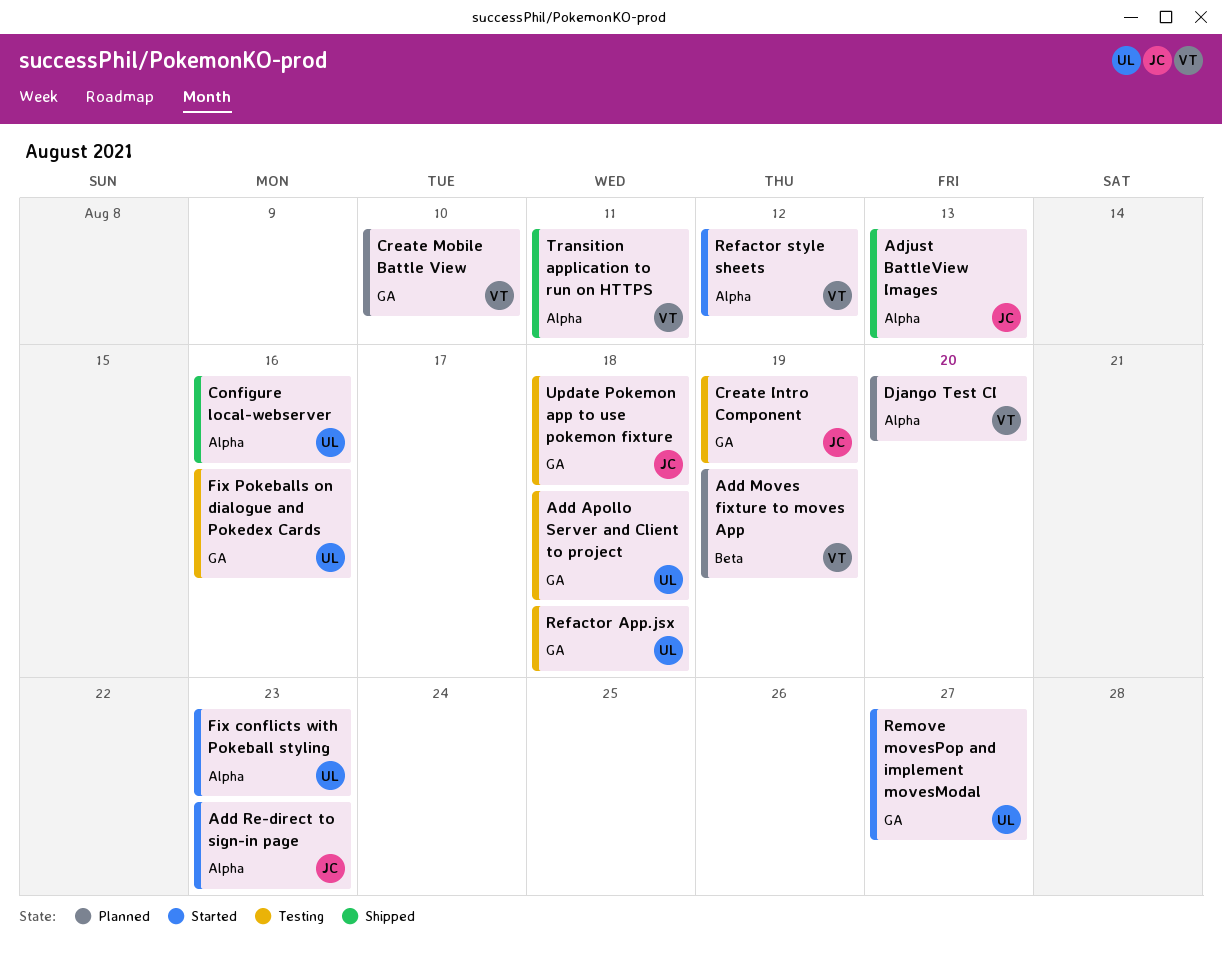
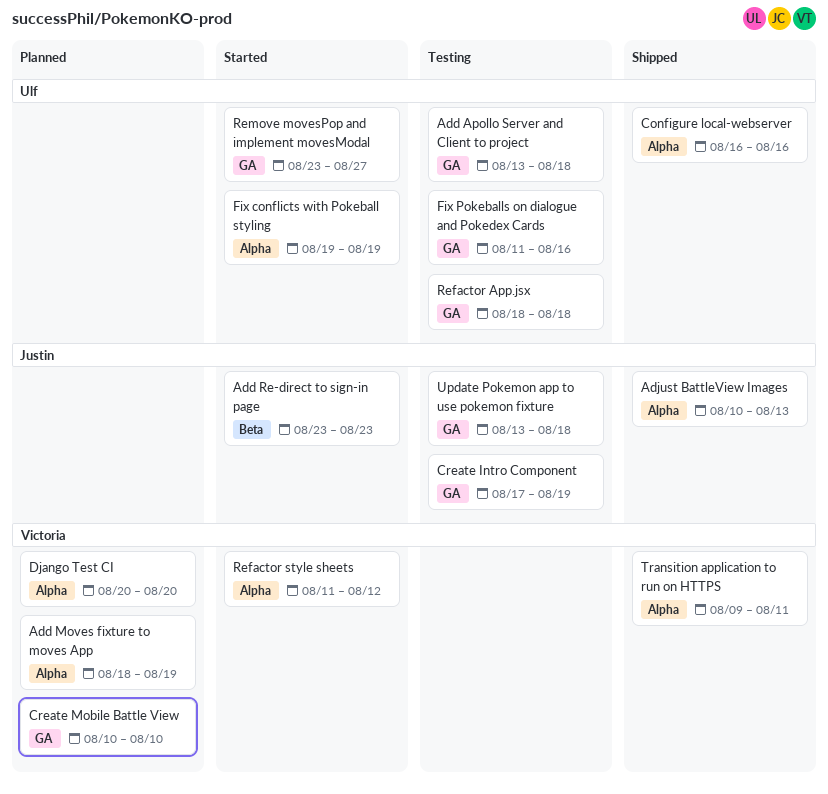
Add Moves fixture to moves App, label: Beta -> Alpha
Add Re-direct to sign-in page, label: Alpha -> Beta
Fix conflicts with Pokeball styling, due: Aug 23 -> Aug 19

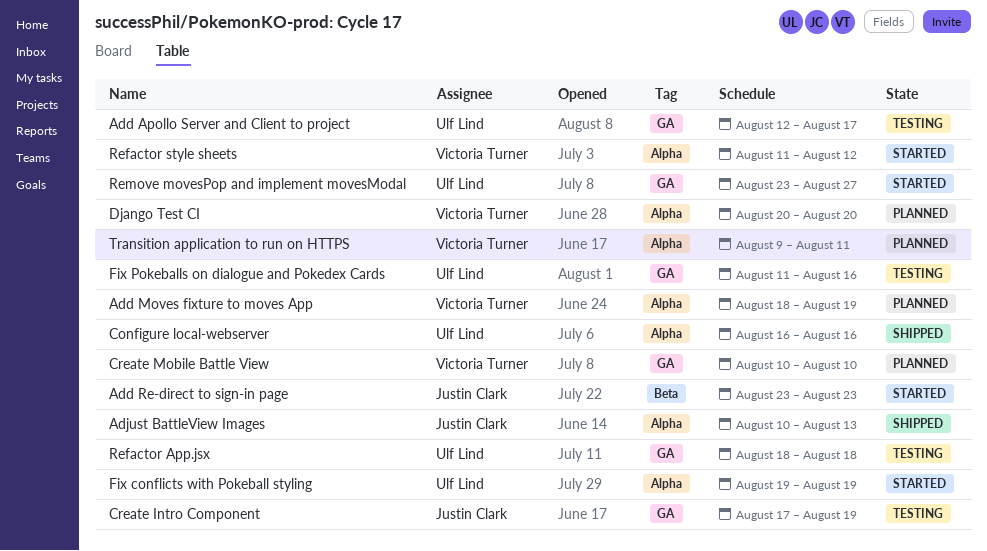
Add Apollo Server and Client to project, start: Aug 13 -> Aug 12
Add Apollo Server and Client to project, due: Aug 18 -> Aug 17
Transition application to run on HTTPS, status: Shipped -> Planned
Update Pokemon app to use pokemon fixture: present -> none

